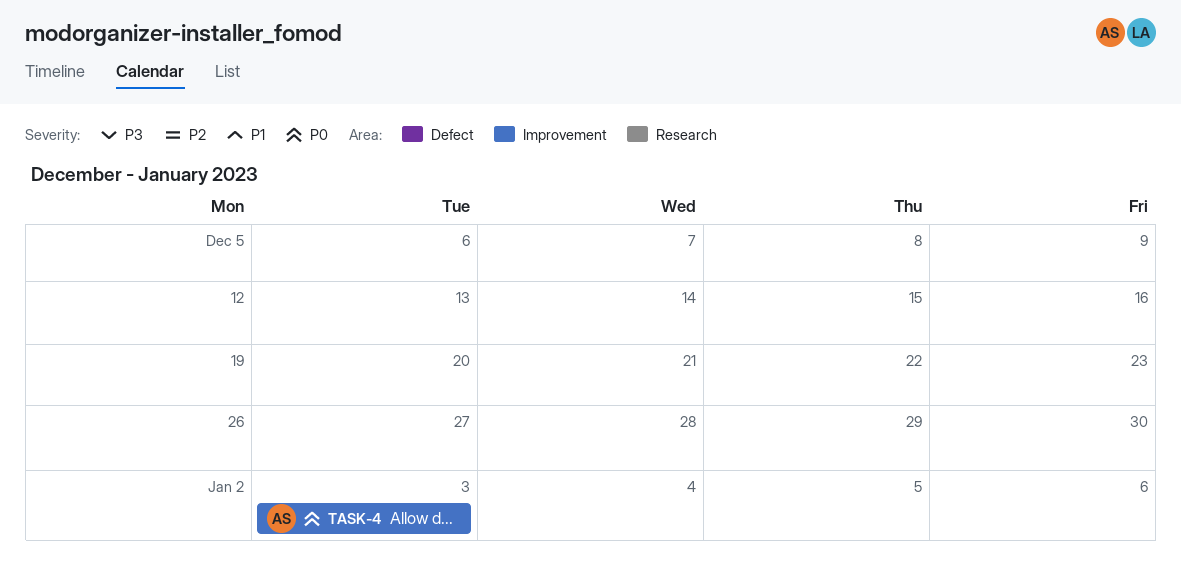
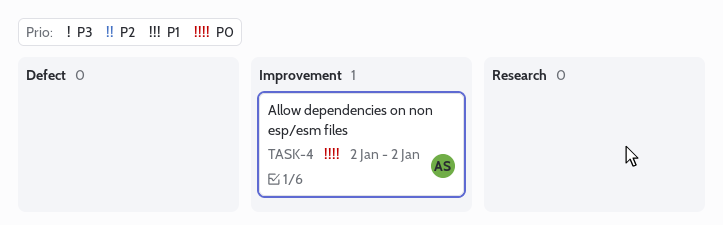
TASK-4, start: Jan 3 -> Jan 2
TASK-4, due: Jan 3 -> Jan 2

